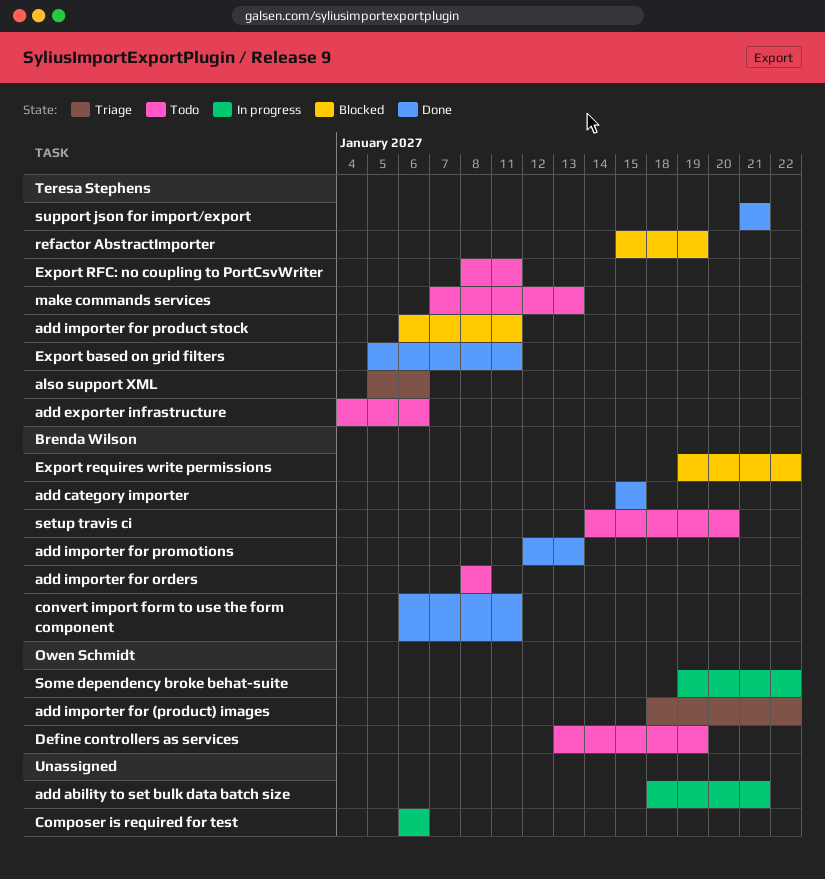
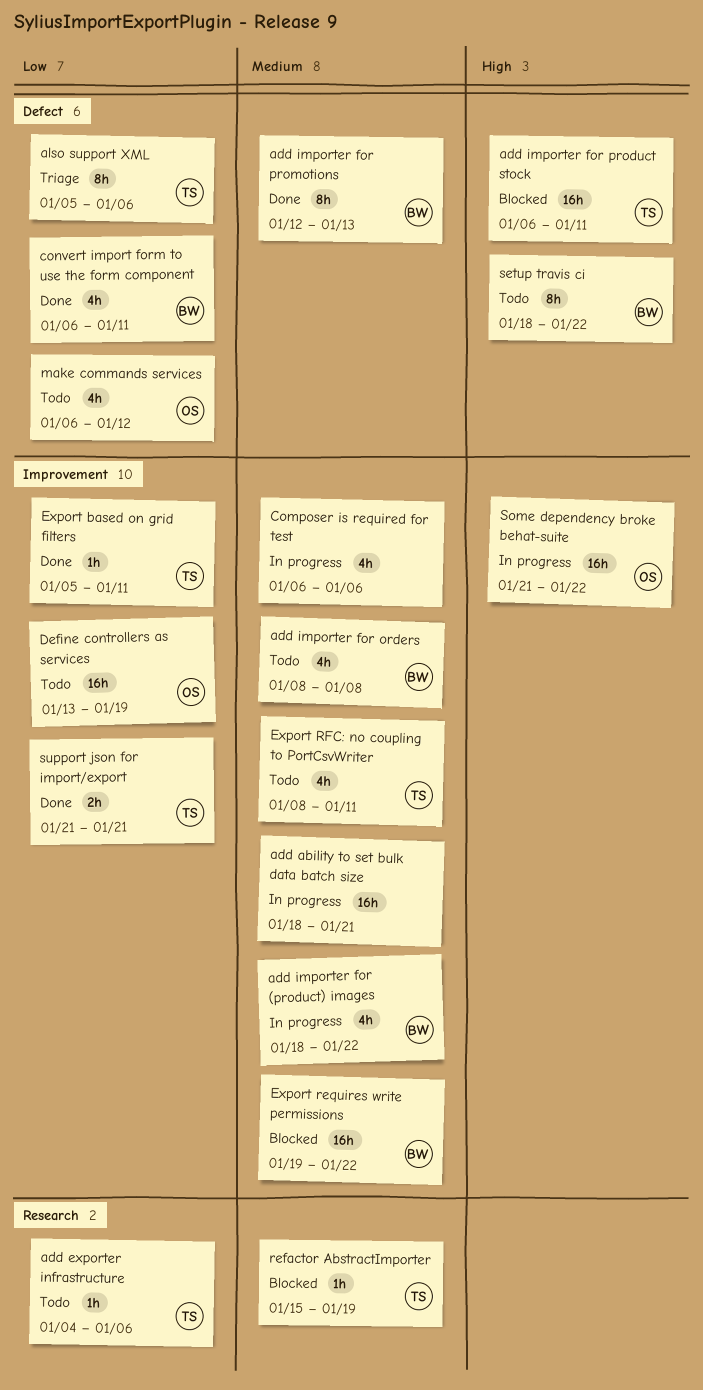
add category importer: present -> none
add importer for (product) images, status: Triage -> In progress
add importer for (product) images, owner: Owen Schmidt -> Brenda Wilson
make commands services, owner: Teresa Stephens -> Owen Schmidt
make commands services, start: Jan 7 -> Jan 6
make commands services, due: Jan 13 -> Jan 12
setup travis ci, start: Jan 14 -> Jan 18
setup travis ci, due: Jan 20 -> Jan 22
Some dependency broke behat-suite, start: Jan 19 -> Jan 21

